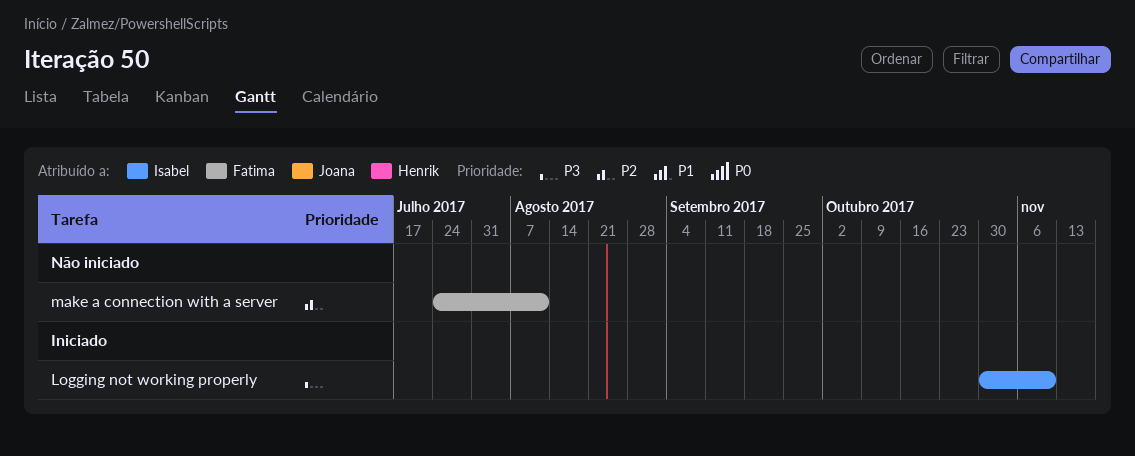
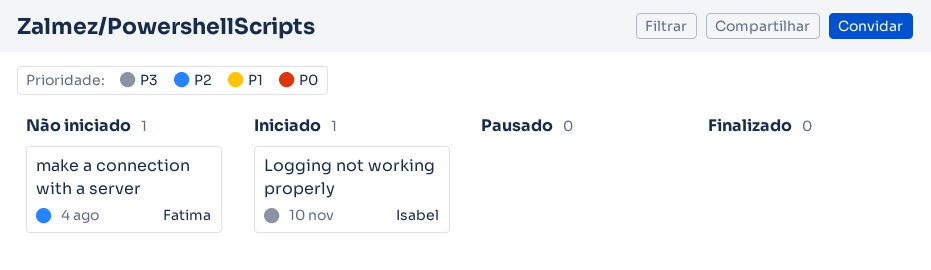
make a connection with a server, due: Aug 11 -> Aug 4

